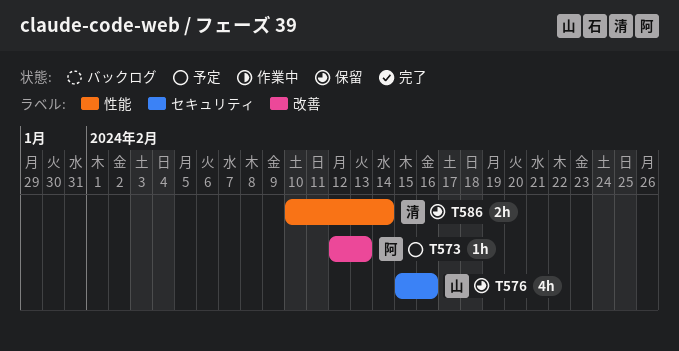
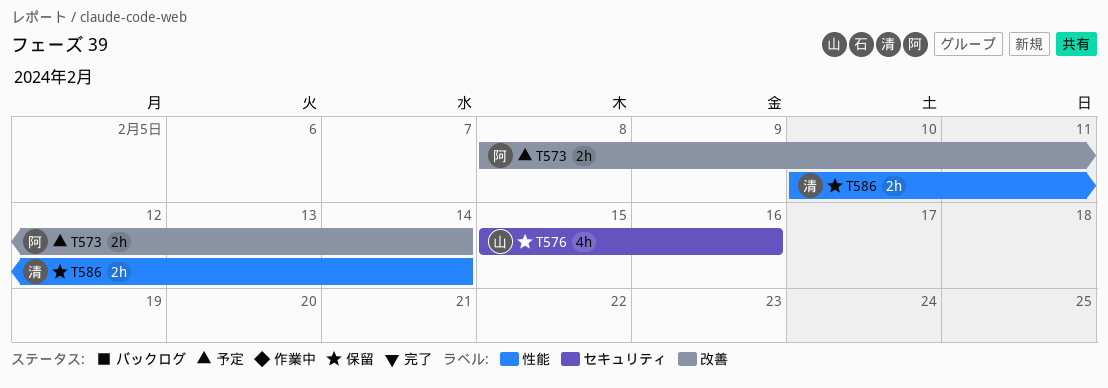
T573, estimate: 1h -> 2h
T573, start: Feb 12 -> Feb 8
T573, due: Feb 13 -> Feb 14

